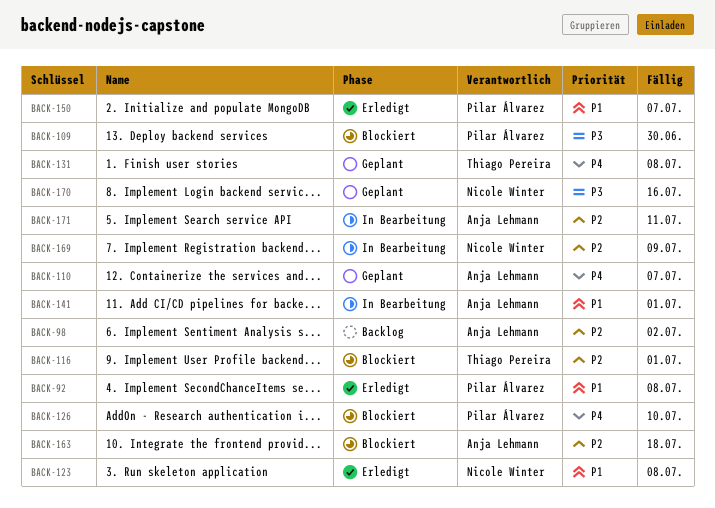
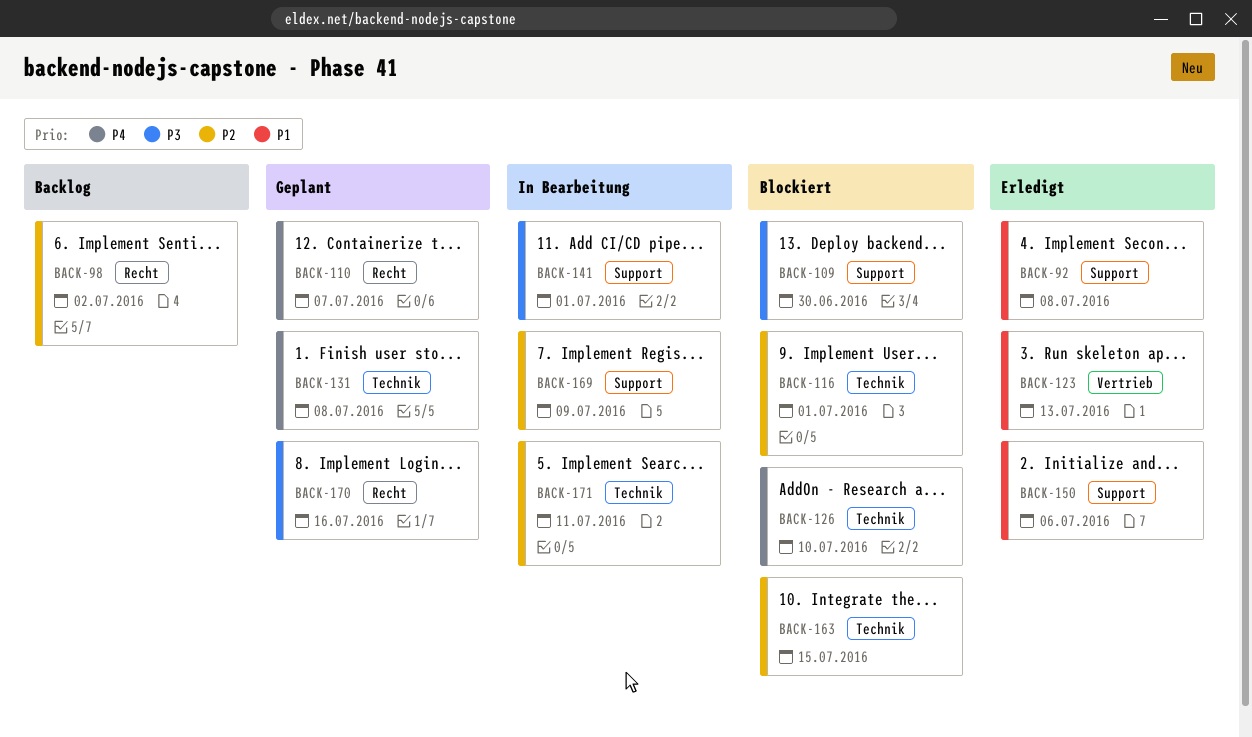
BACK-123, due: Jul 8 -> Jul 13
BACK-141, priority: P1 -> P3
BACK-150, due: Jul 7 -> Jul 6
BACK-163, due: Jul 18 -> Jul 15

